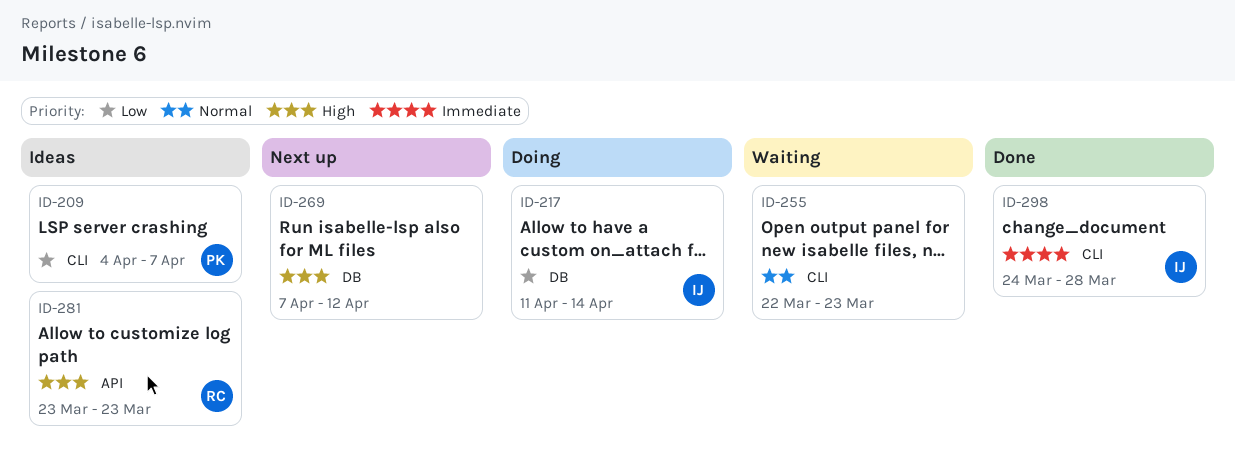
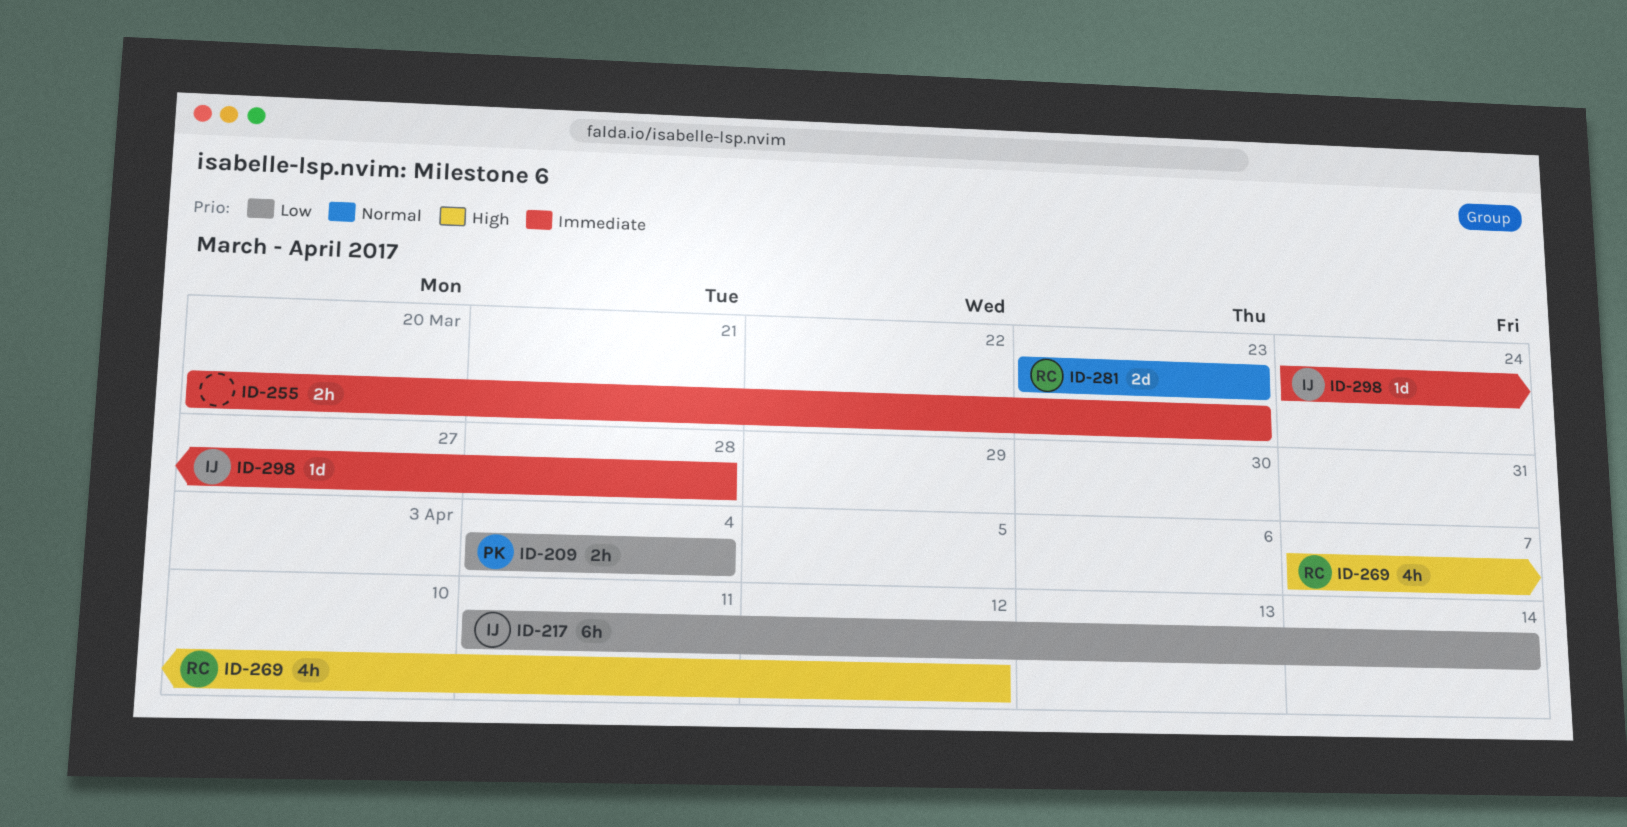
ID-209, due: Apr 7 -> Apr 4
ID-255, priority: Normal -> Immediate
ID-255, start: Mar 22 -> Mar 20
ID-269, owner: none -> RC
ID-281, priority: High -> Normal

